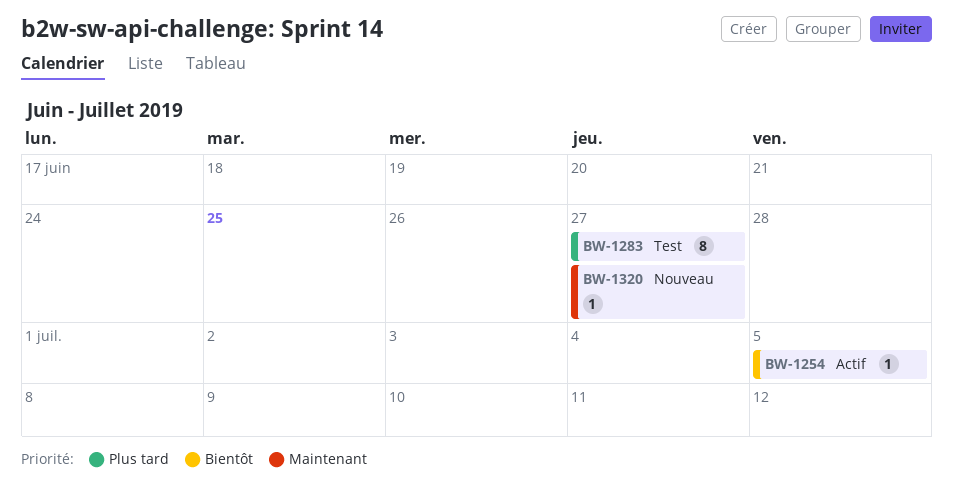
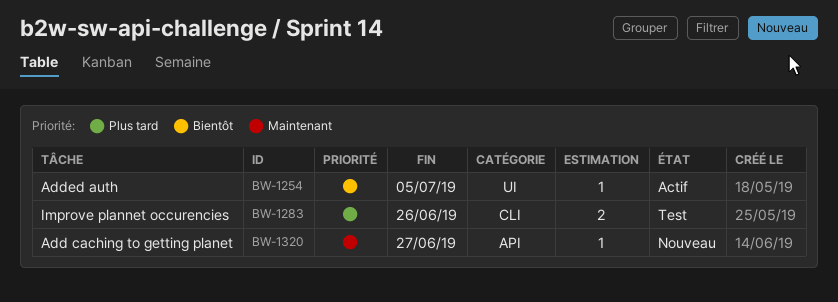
BW-1283, estimate: 8 -> 2
BW-1283, due: Jun 27 -> Jun 26

